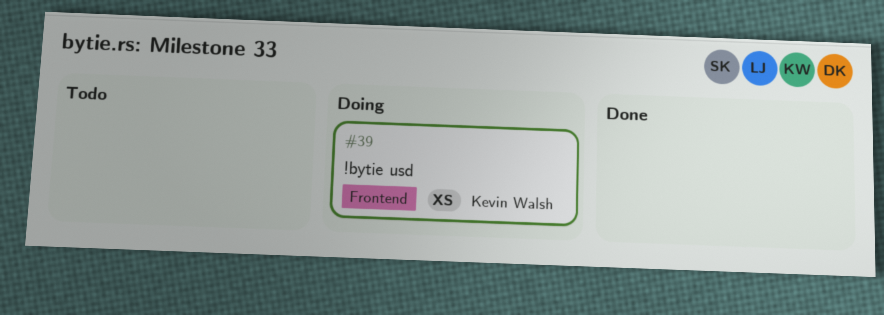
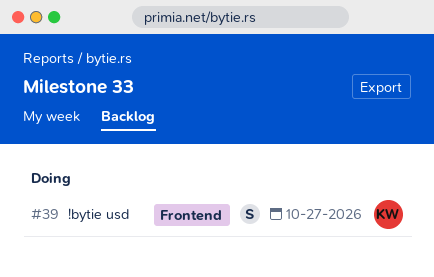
#39, estimate: XS -> S

